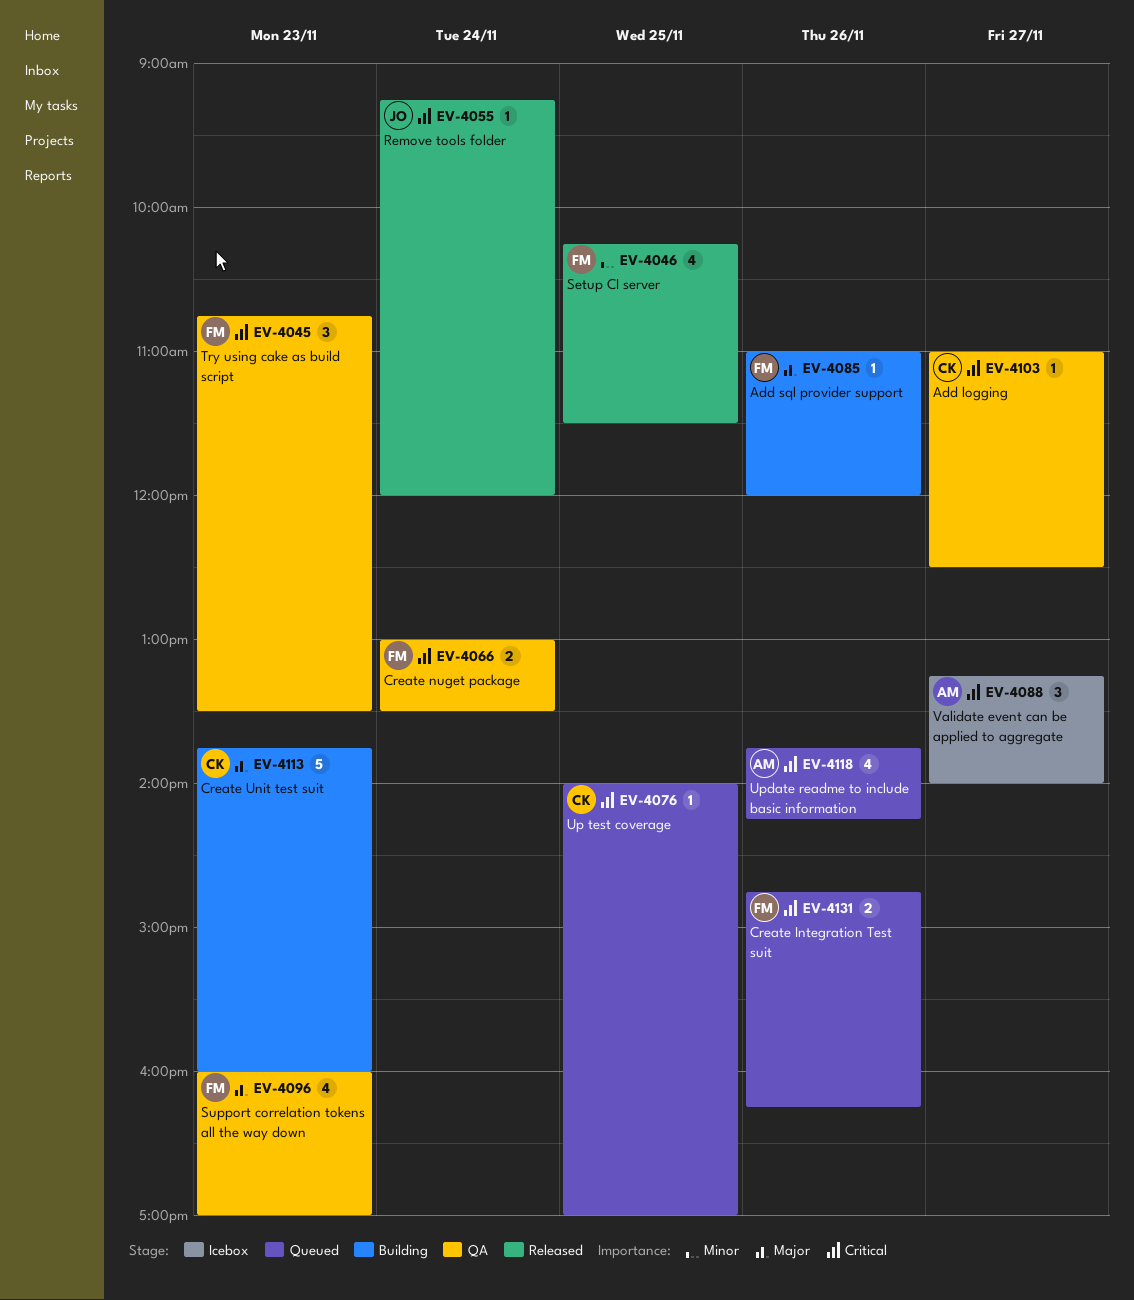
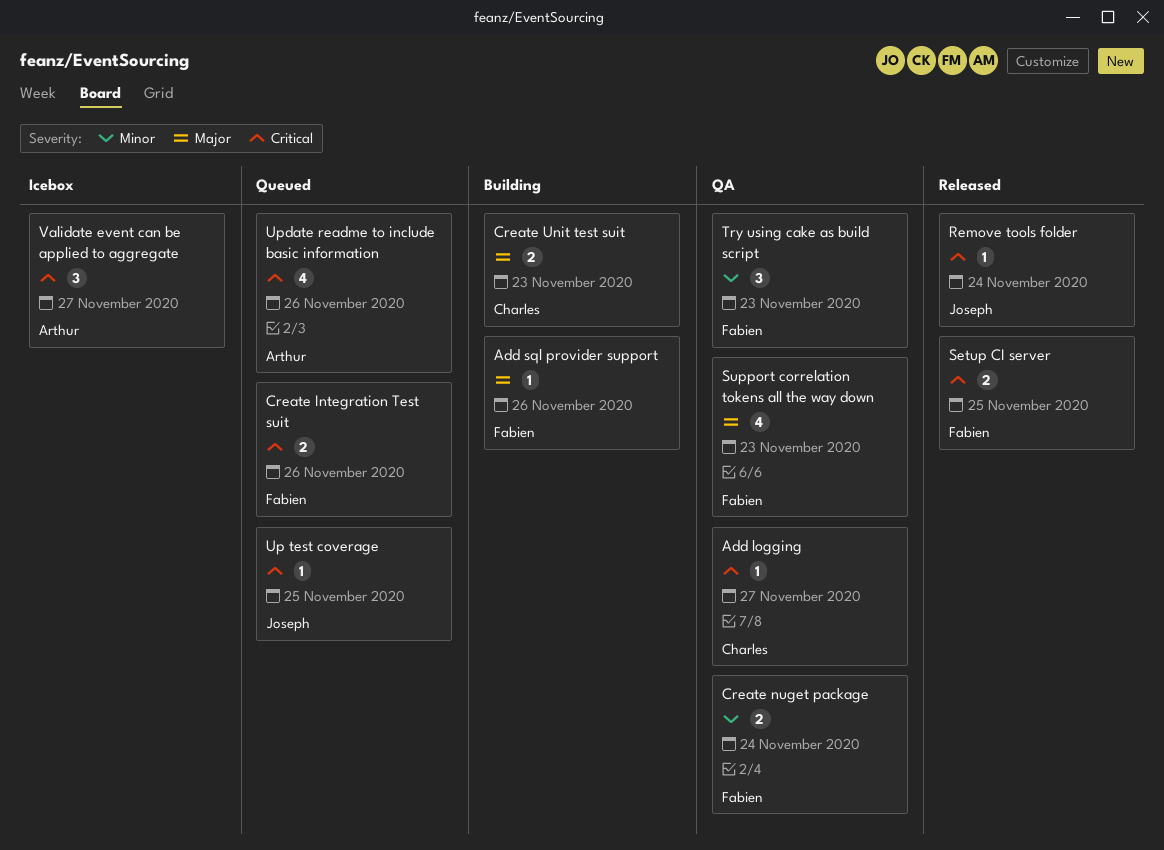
Create nuget package, priority: Critical -> Minor
Create Unit test suit, estimate: 5 -> 2
Setup CI server, priority: Minor -> Critical
Setup CI server, estimate: 4 -> 2
Try using cake as build script, priority: Critical -> Minor
Up test coverage, owner: Charles -> Joseph

